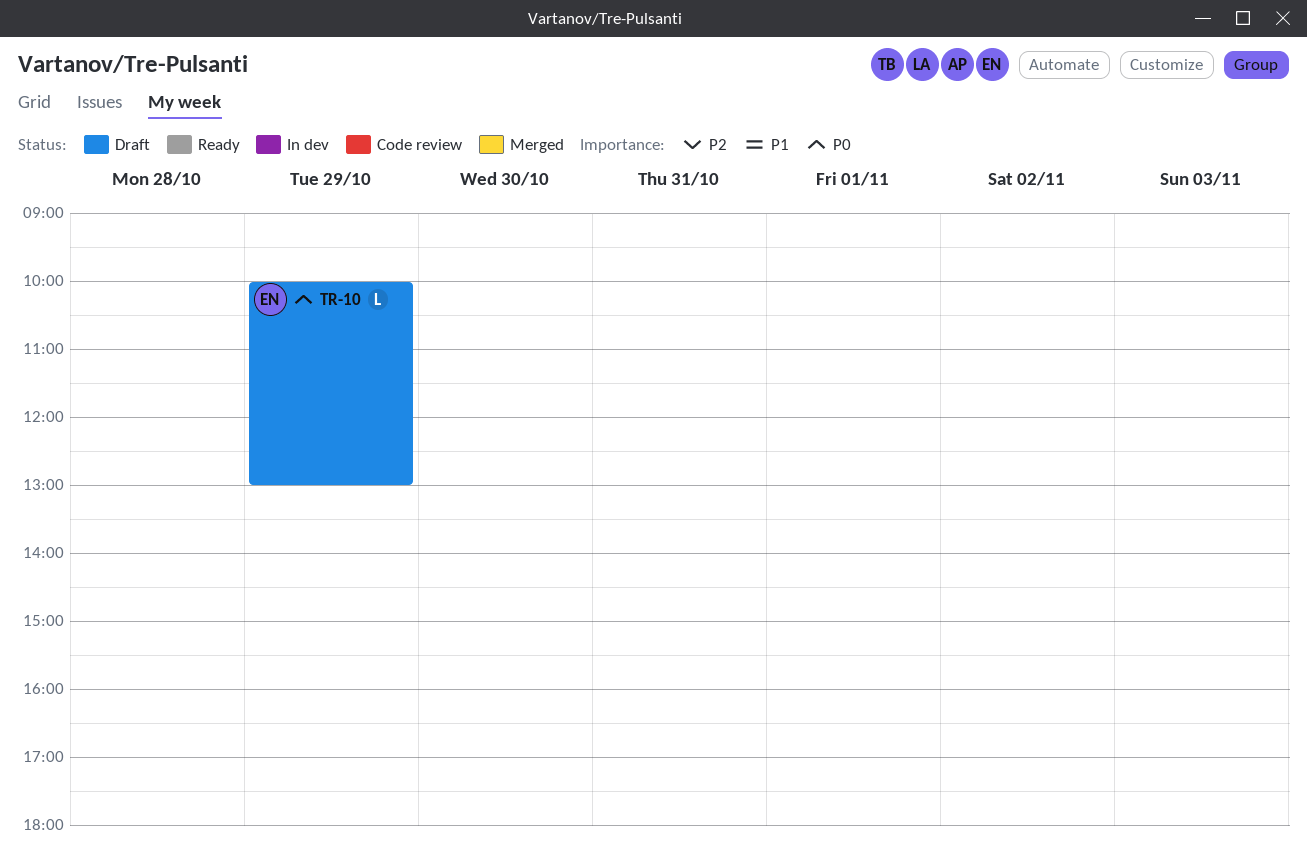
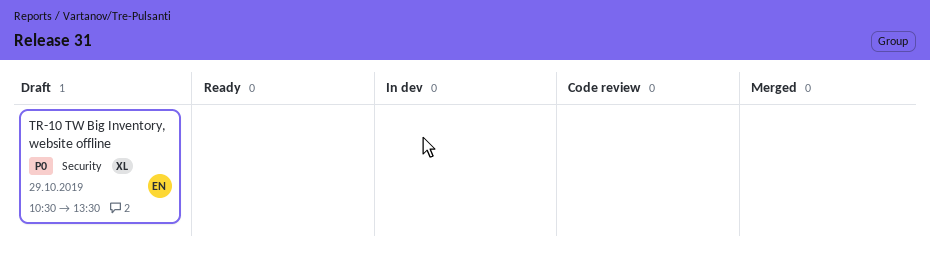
TR-10, estimate: L -> XL
TR-10, begins: 10:00 -> 10:30
TR-10, ends: 13:00 -> 13:30

